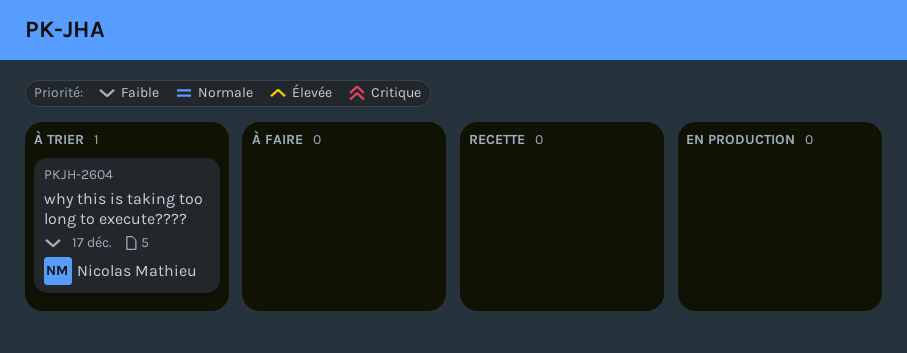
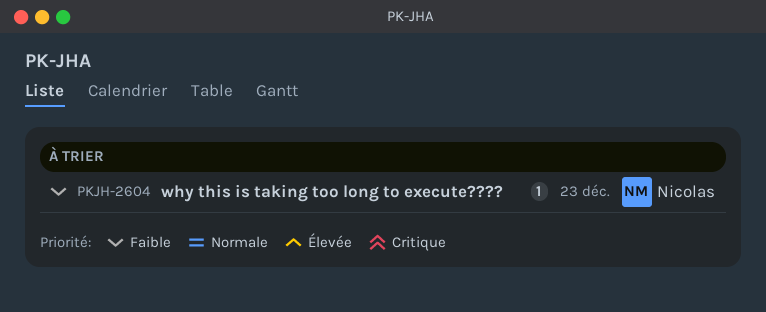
PKJH-2604, due: Dec 17 -> Dec 23

